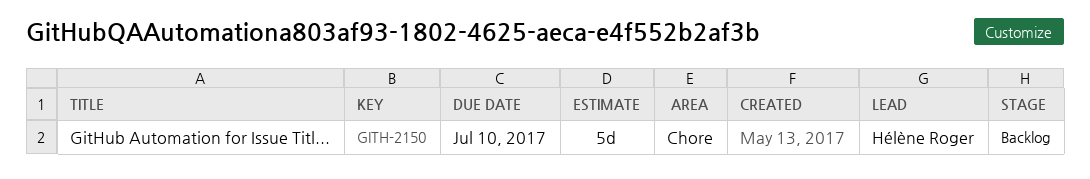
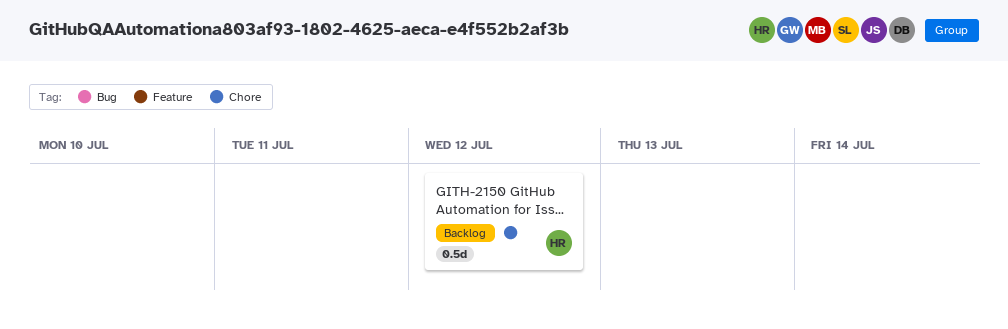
GITH-2150, estimate: 5d -> 0.5d
GITH-2150, due: Jul 10 -> Jul 12

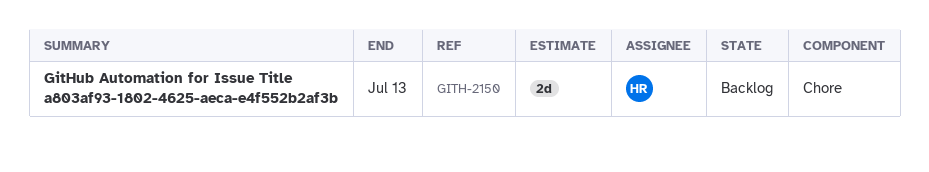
GITH-2150, estimate: 0.5d -> 2d
GITH-2150, due: Jul 12 -> Jul 13

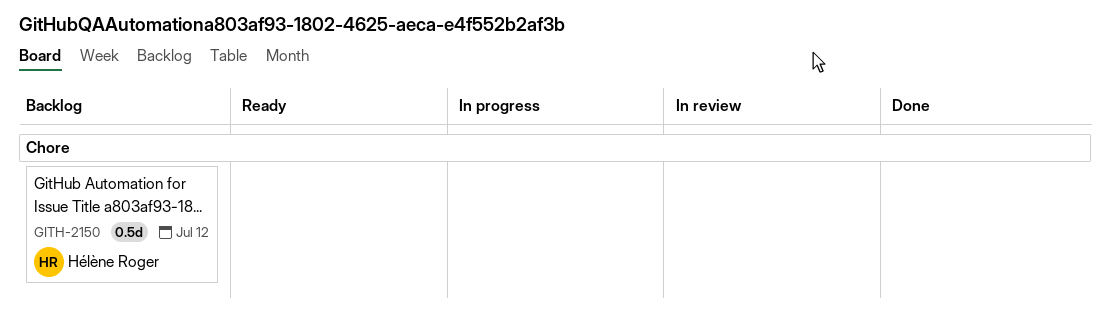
GITH-2150, estimate: 2d -> 0.5d
GITH-2150, due: Jul 13 -> Jul 12

